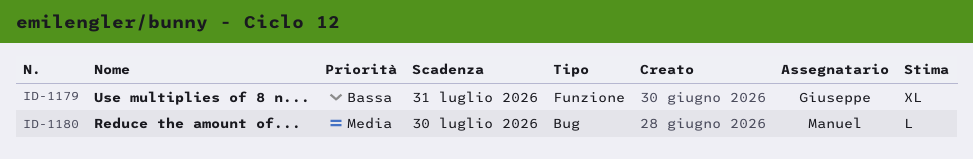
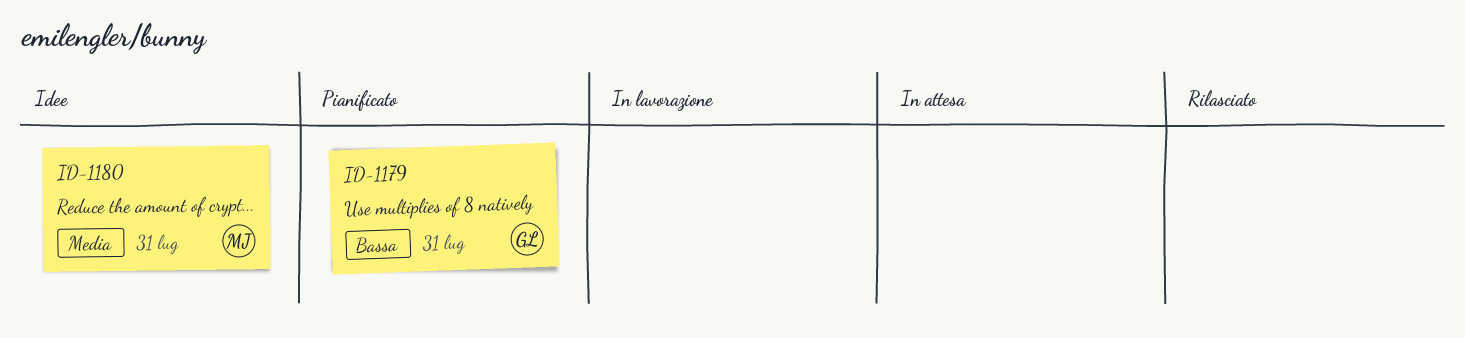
ID-1180, due: Jul 30 -> Jul 31

